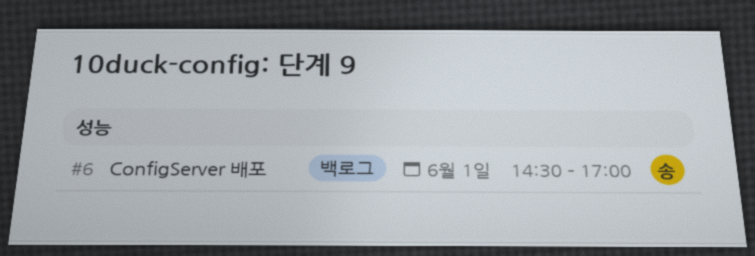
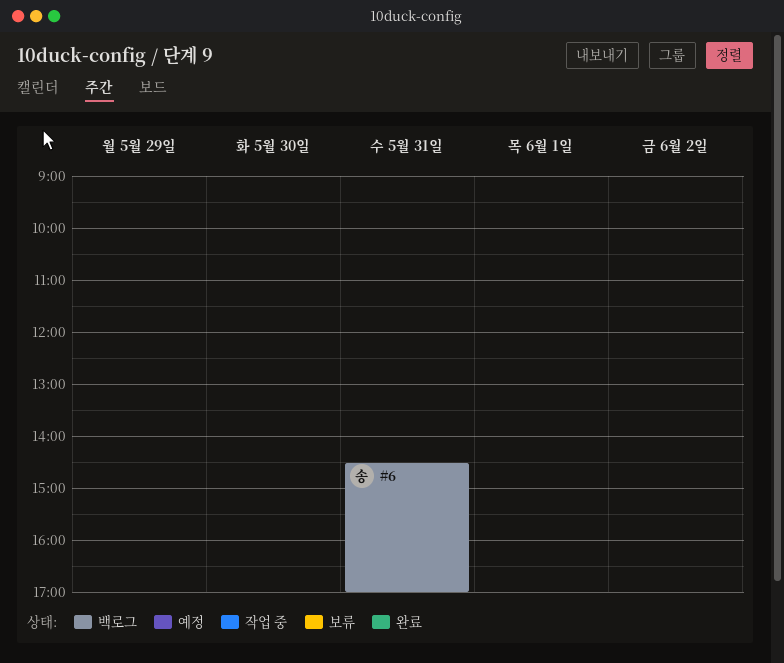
#6, day: Jun 1 -> May 31

